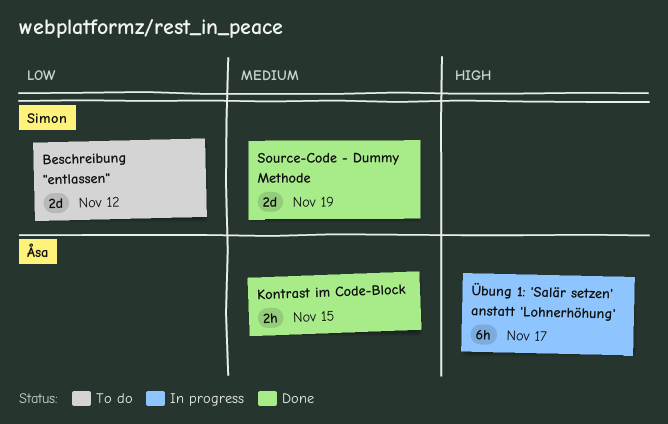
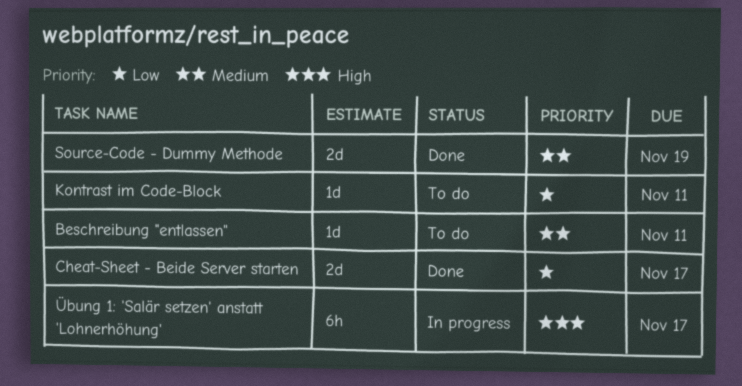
Beschreibung "entlassen", priority: Low -> Medium
Beschreibung "entlassen", estimate: 2d -> 1d
Beschreibung "entlassen", due: Nov 12 -> Nov 11
Cheat-Sheet - Beide Server starten: none -> present
Kontrast im Code-Block, status: Done -> To do
Kontrast im Code-Block, priority: Medium -> Low
Kontrast im Code-Block, estimate: 2h -> 1d
Kontrast im Code-Block, due: Nov 15 -> Nov 11

